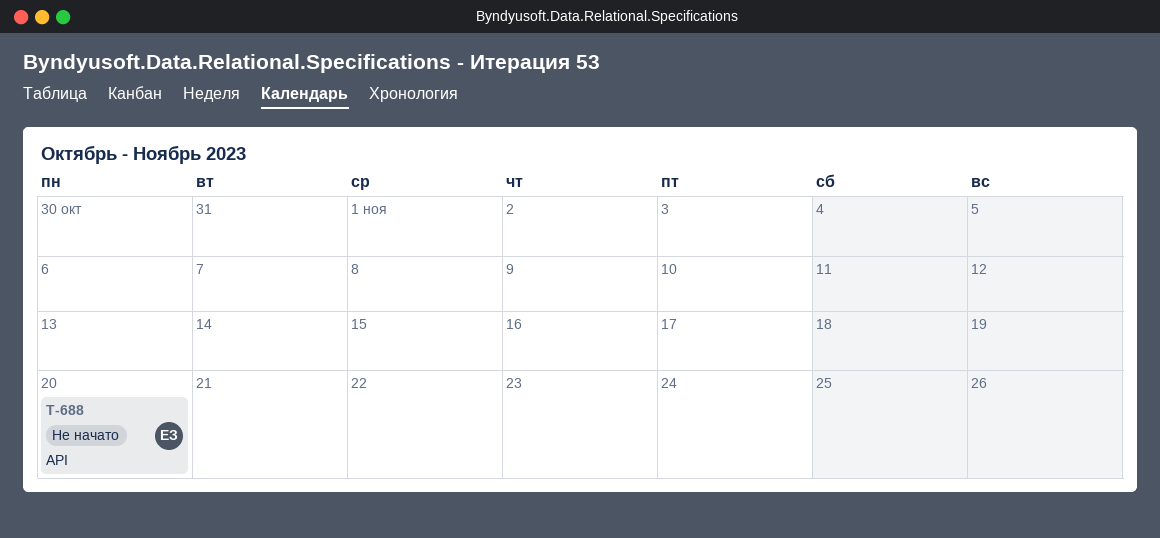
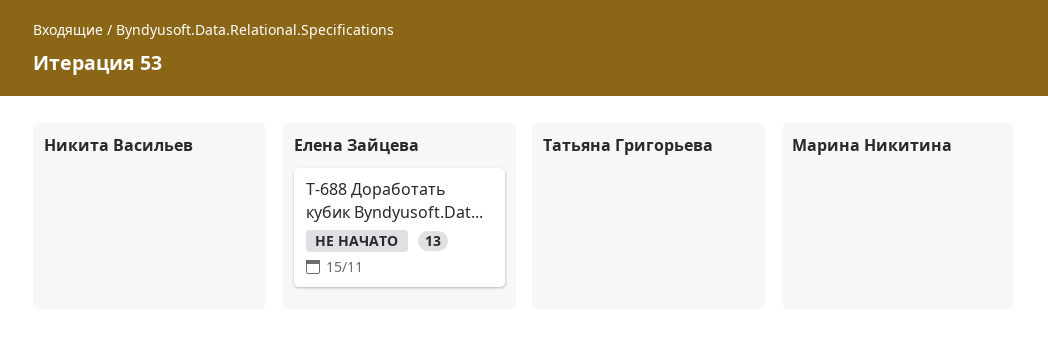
T-688, due: Nov 20 -> Nov 15

